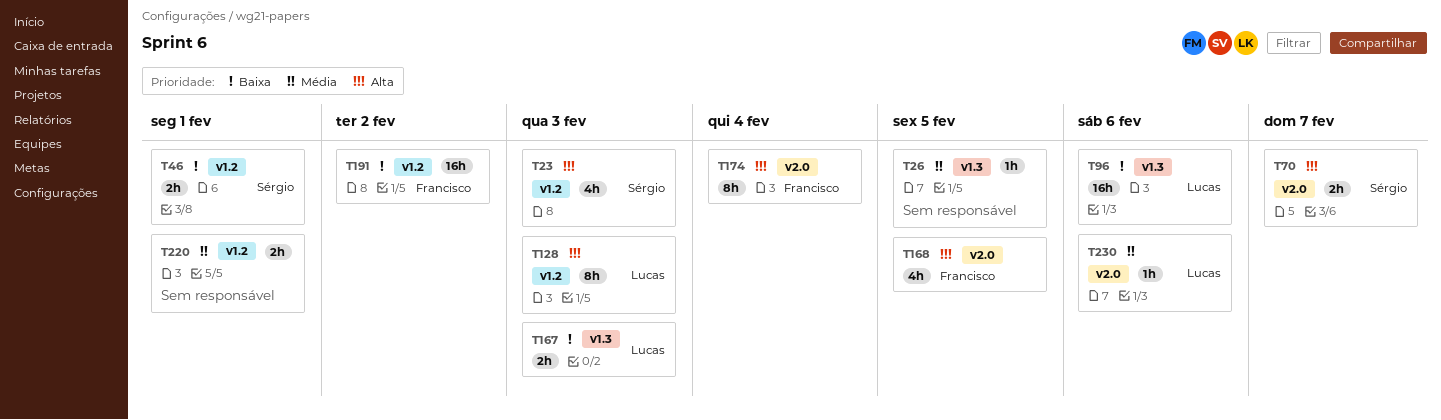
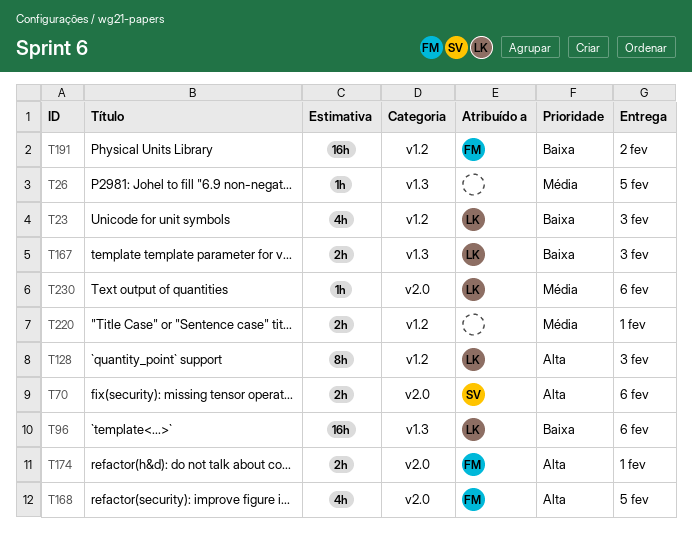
T23, owner: Sérgio -> Lucas
T23, priority: Alta -> Baixa
T46: present -> none
T70, due: Feb 7 -> Feb 6
T174, estimate: 8h -> 2h
T174, due: Feb 4 -> Feb 1

